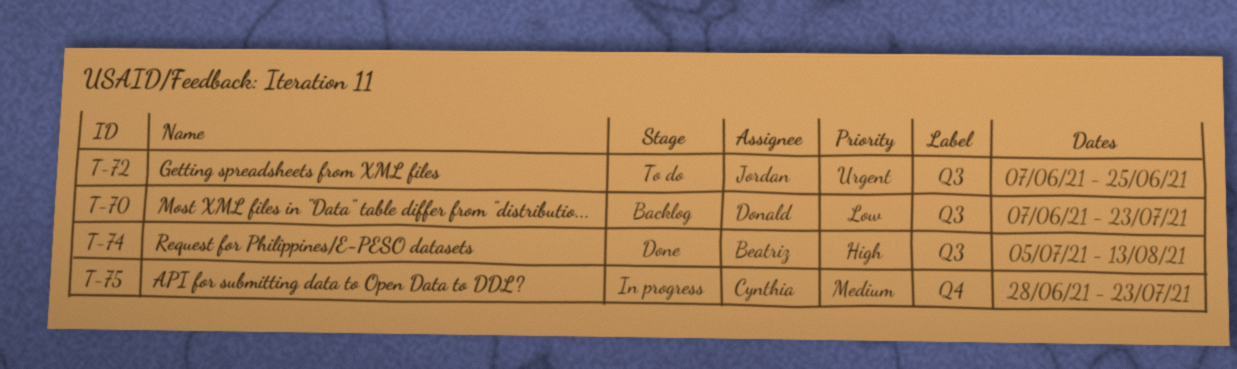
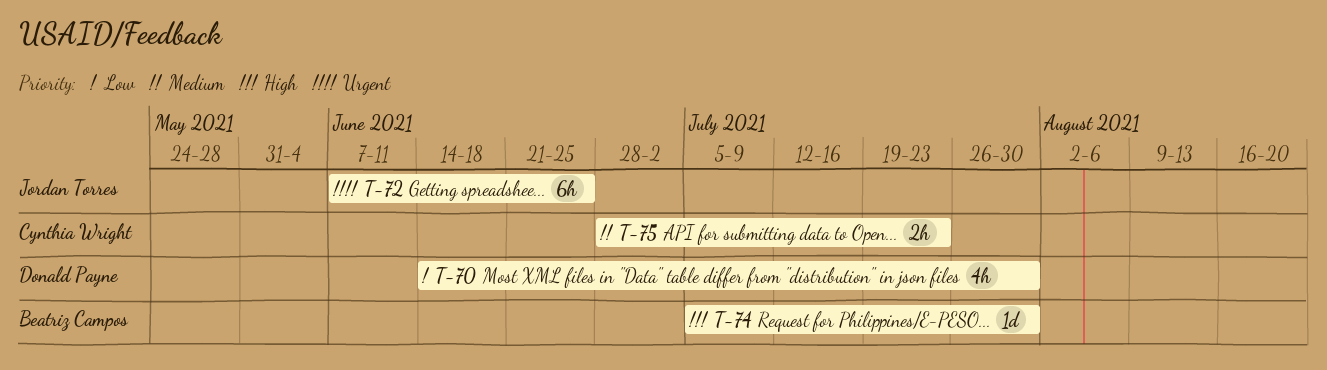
T-70, start: Jun 7 -> Jun 14
T-70, due: Jul 23 -> Jul 30
T-74, due: Aug 13 -> Jul 30

